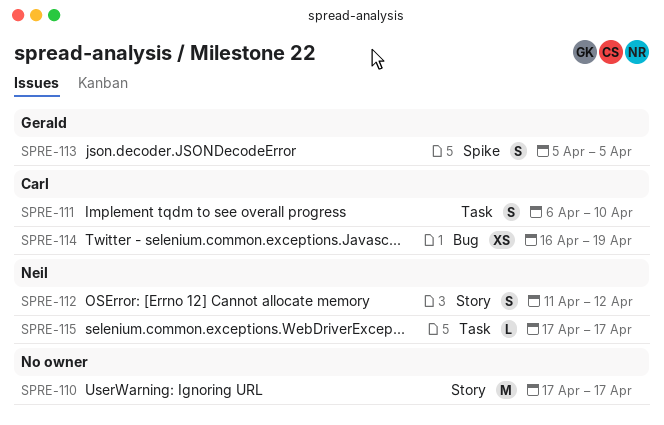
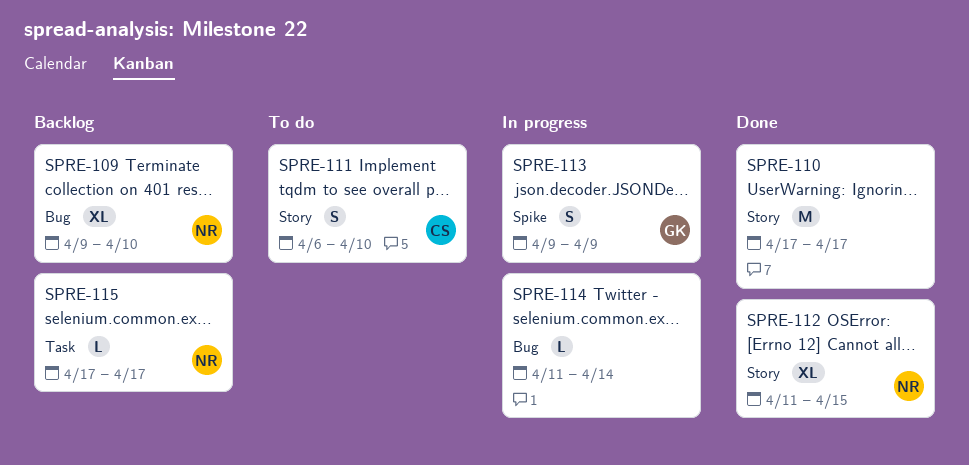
SPRE-109: none -> present
SPRE-111, label: Task -> Story
SPRE-112, estimate: S -> XL
SPRE-112, due: Apr 12 -> Apr 15
SPRE-113, start: Apr 5 -> Apr 9
SPRE-113, due: Apr 5 -> Apr 9
SPRE-114, owner: Carl -> none
SPRE-114, estimate: XS -> L
SPRE-114, start: Apr 16 -> Apr 11
SPRE-114, due: Apr 19 -> Apr 14

